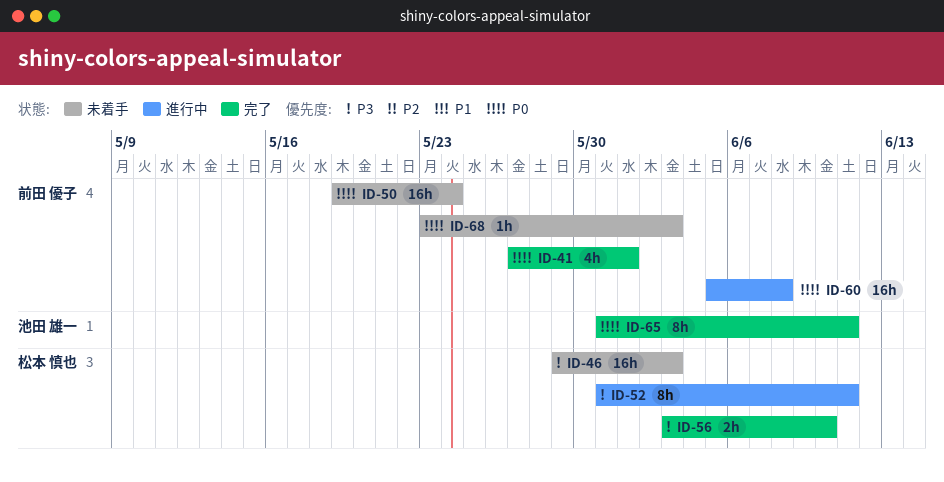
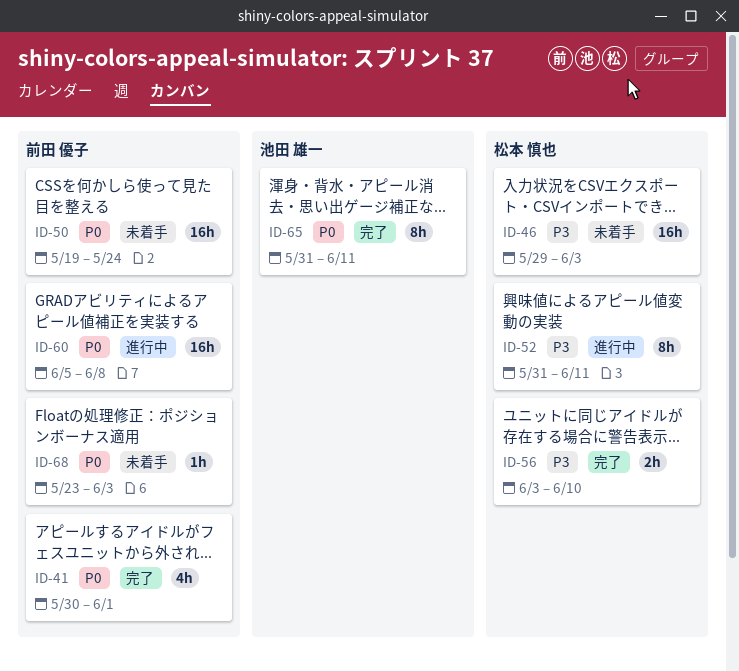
ID-41, start: May 27 -> May 30

